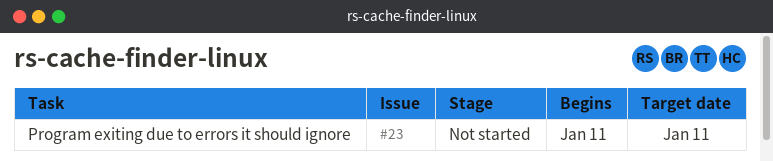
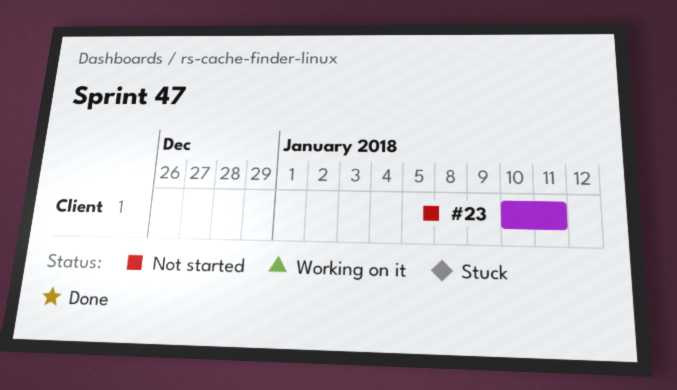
#23, start: Jan 11 -> Jan 10

